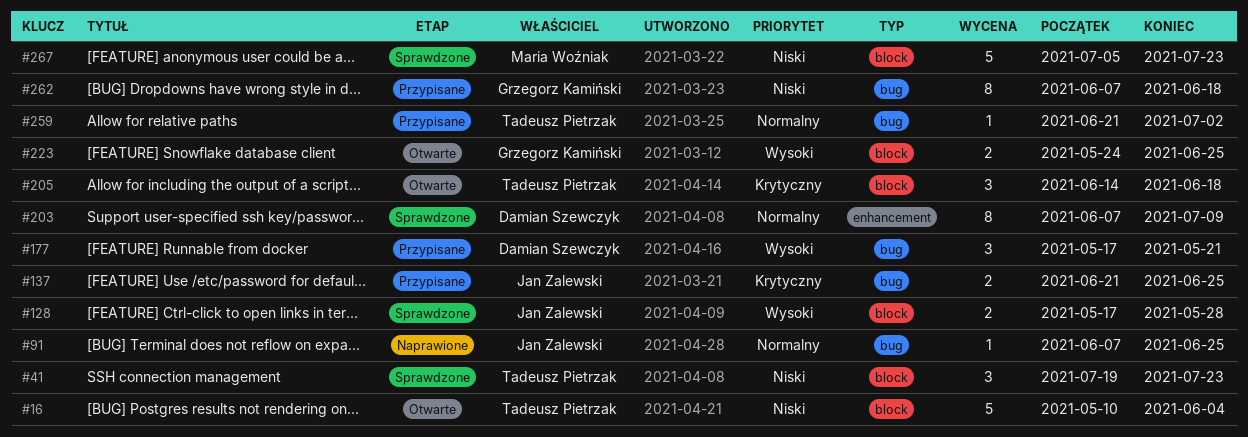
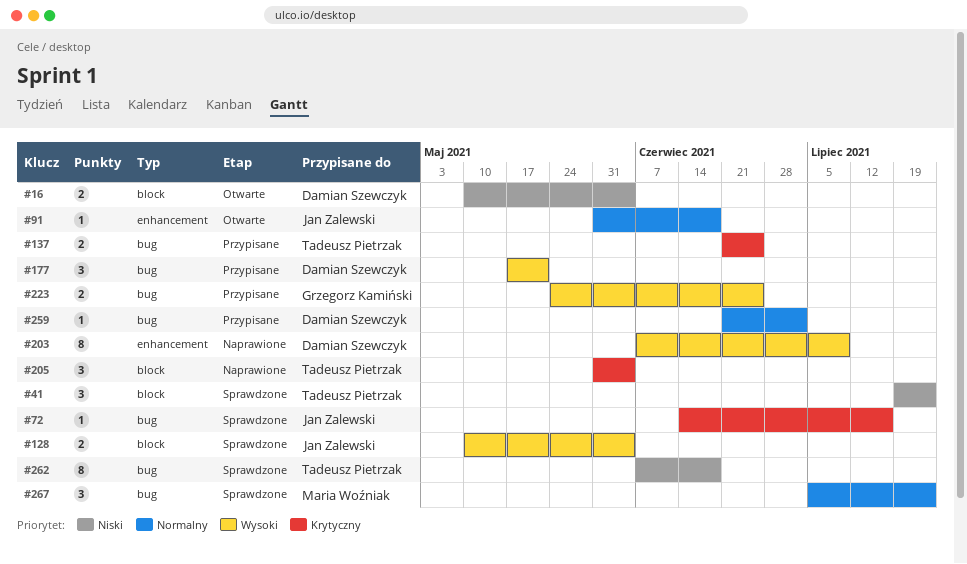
#16, owner: Tadeusz Pietrzak -> Damian Szewczyk
#16, estimate: 5 -> 2
#72: none -> present
#91, status: Naprawione -> Otwarte
#91, label: bug -> enhancement
#91, start: Jun 7 -> May 31
#91, due: Jun 25 -> Jun 18
#128, start: May 17 -> May 10
#128, due: May 28 -> Jun 4
#137, owner: Jan Zalewski -> Tadeusz Pietrzak
#203, status: Sprawdzone -> Naprawione
#203, priority: Normalny -> Wysoki
#205, status: Otwarte -> Naprawione
#205, start: Jun 14 -> May 31
#205, due: Jun 18 -> Jun 4
#223, status: Otwarte -> Przypisane
#223, label: block -> bug
#259, owner: Tadeusz Pietrzak -> Damian Szewczyk
#262, status: Przypisane -> Sprawdzone
#262, owner: Grzegorz Kamiński -> Tadeusz Pietrzak
#267, priority: Niski -> Normalny
#267, label: block -> bug
#267, estimate: 5 -> 3

